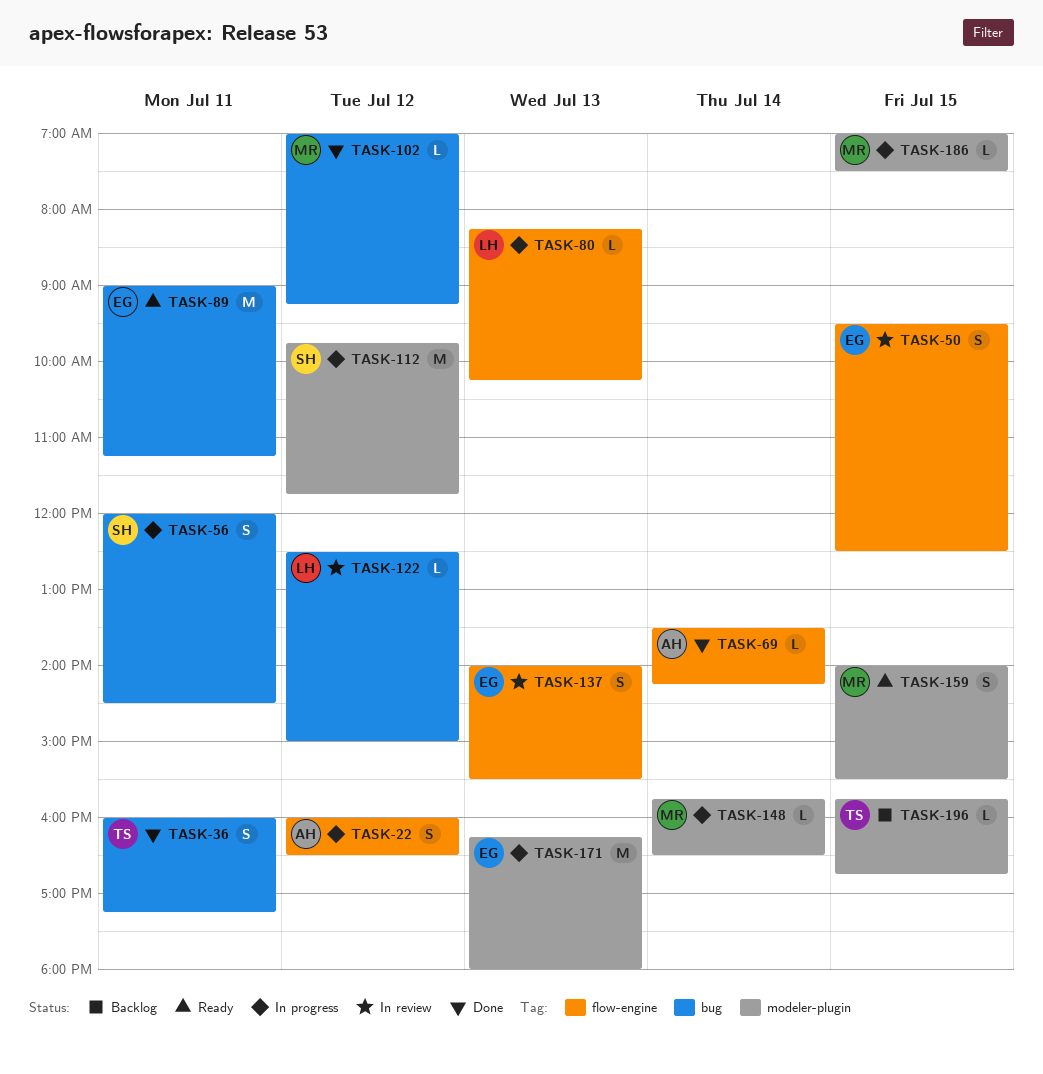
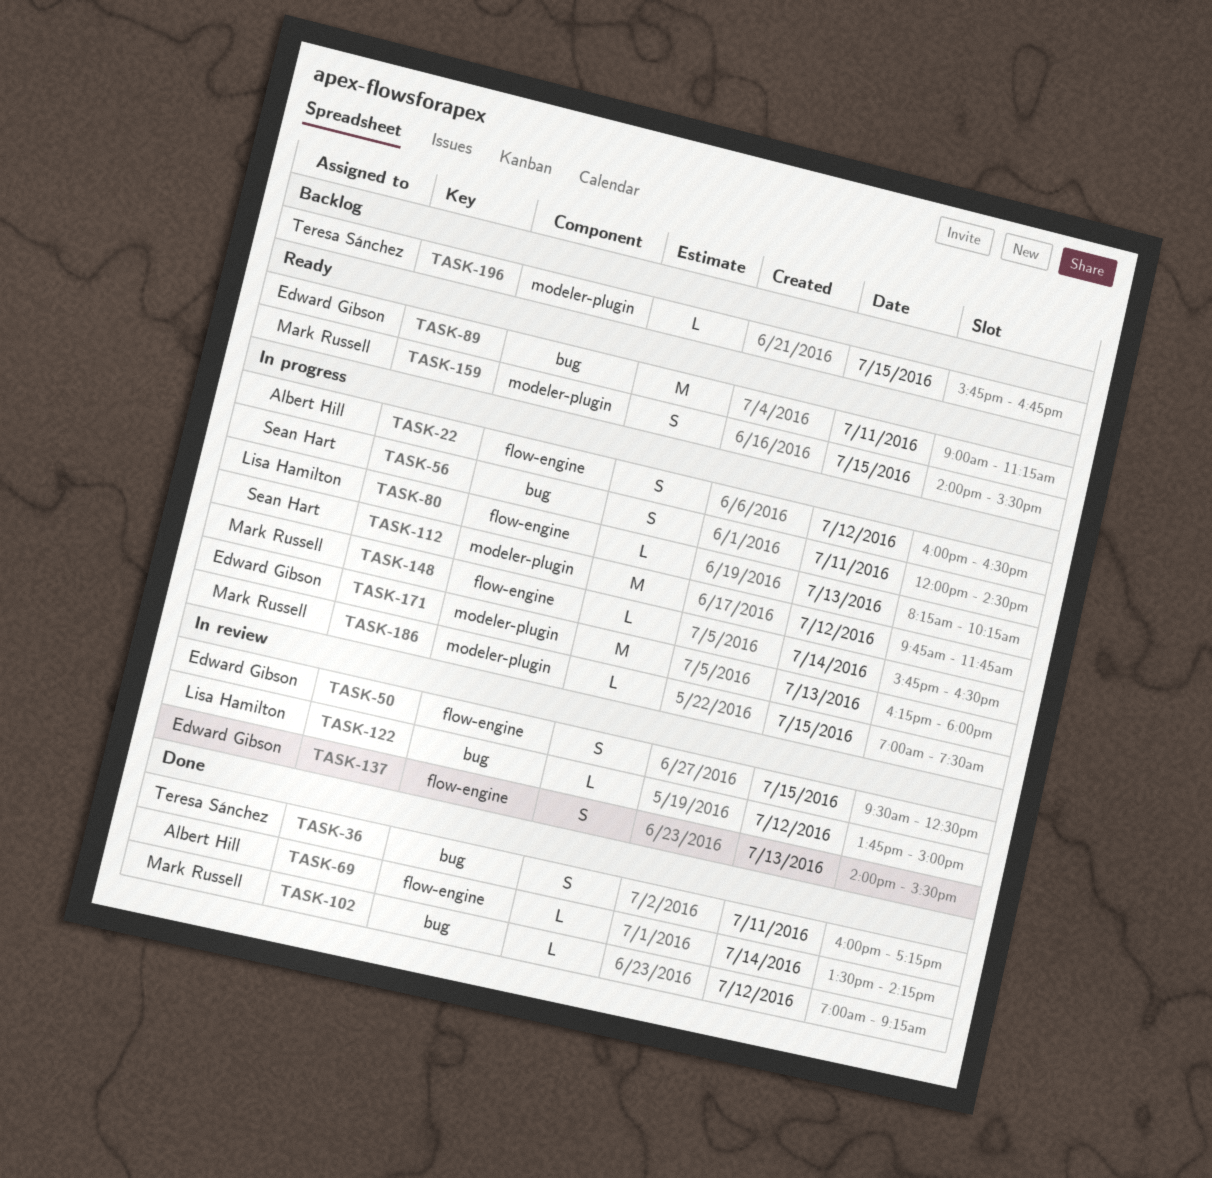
TASK-122, begins: 12:30 -> 13:45
TASK-148, label: modeler-plugin -> flow-engine

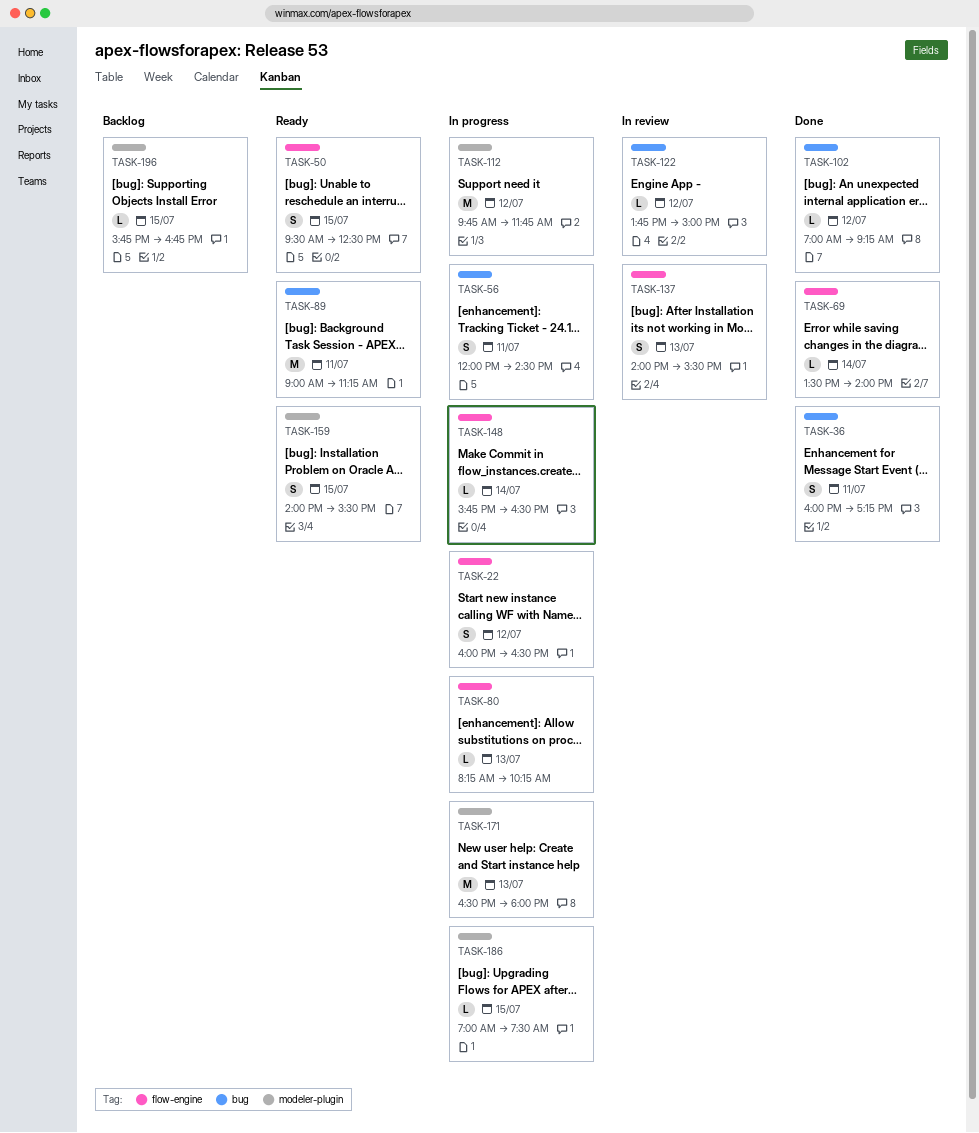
TASK-50, status: In review -> Ready
TASK-69, ends: 14:15 -> 14:00
TASK-171, begins: 16:15 -> 16:30

